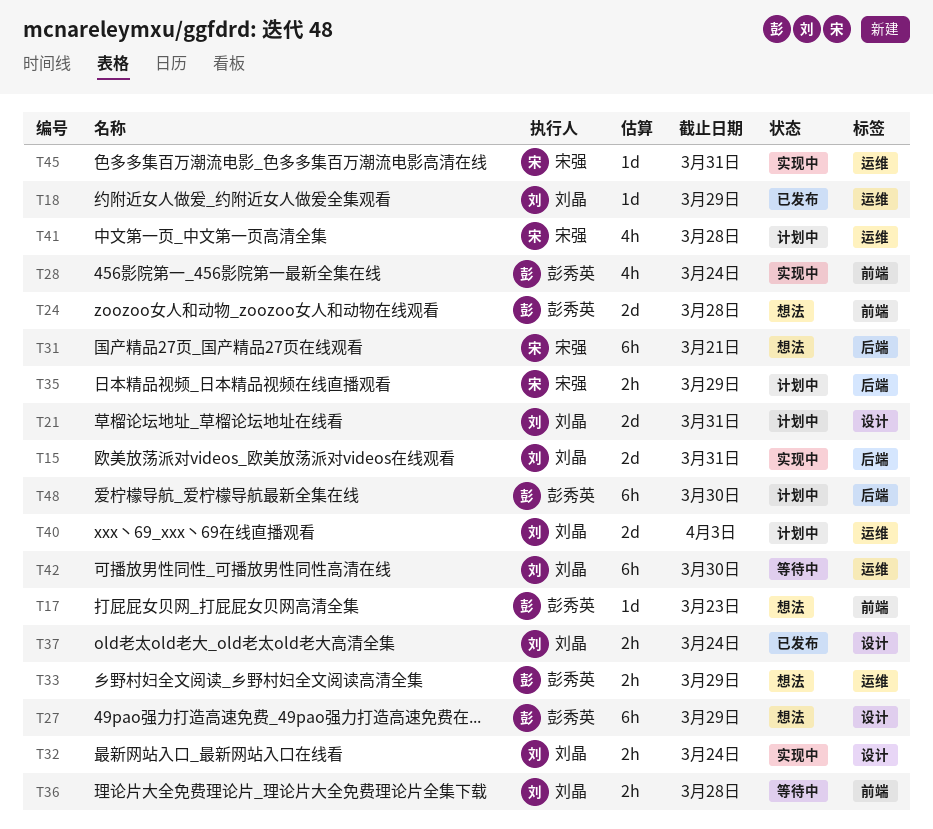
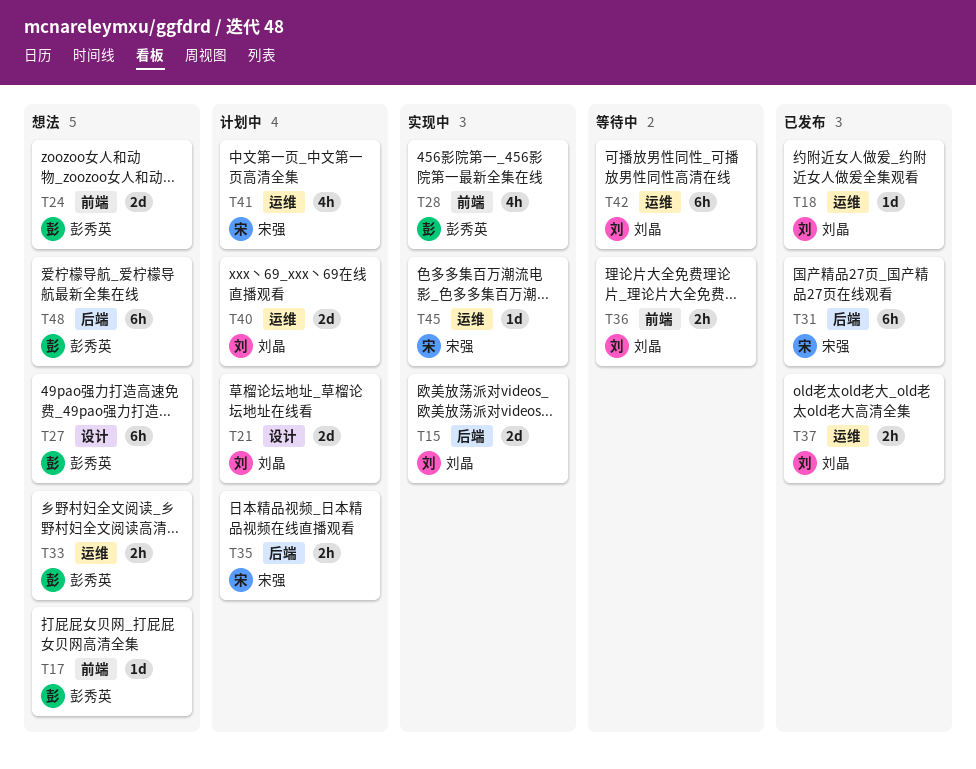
T31, status: 想法 -> 已发布
T32: present -> none
T37, label: 设计 -> 运维
T48, status: 计划中 -> 想法

